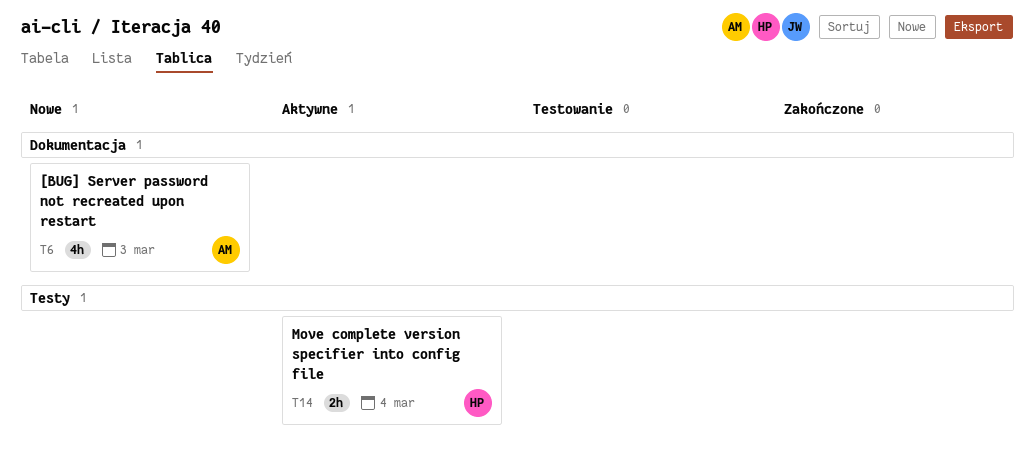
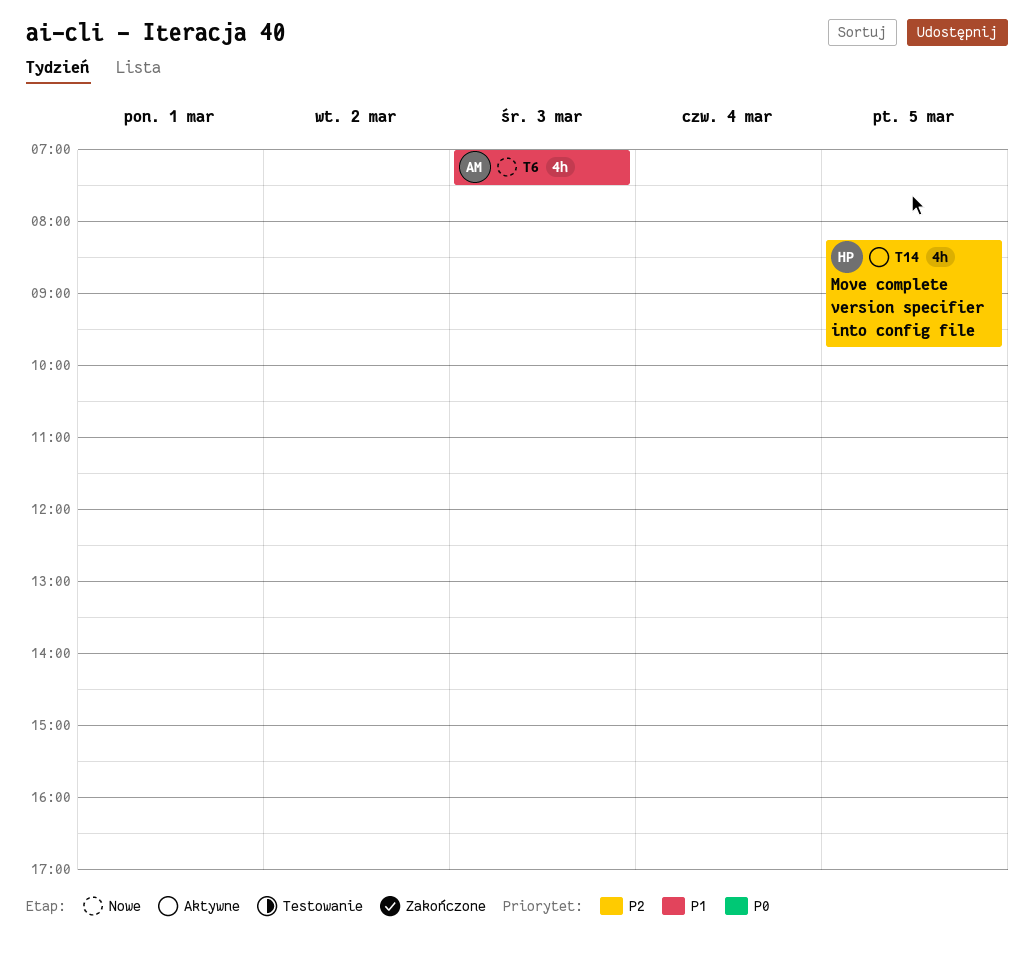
T14, estimate: 2h -> 4h
T14, day: Mar 4 -> Mar 5

